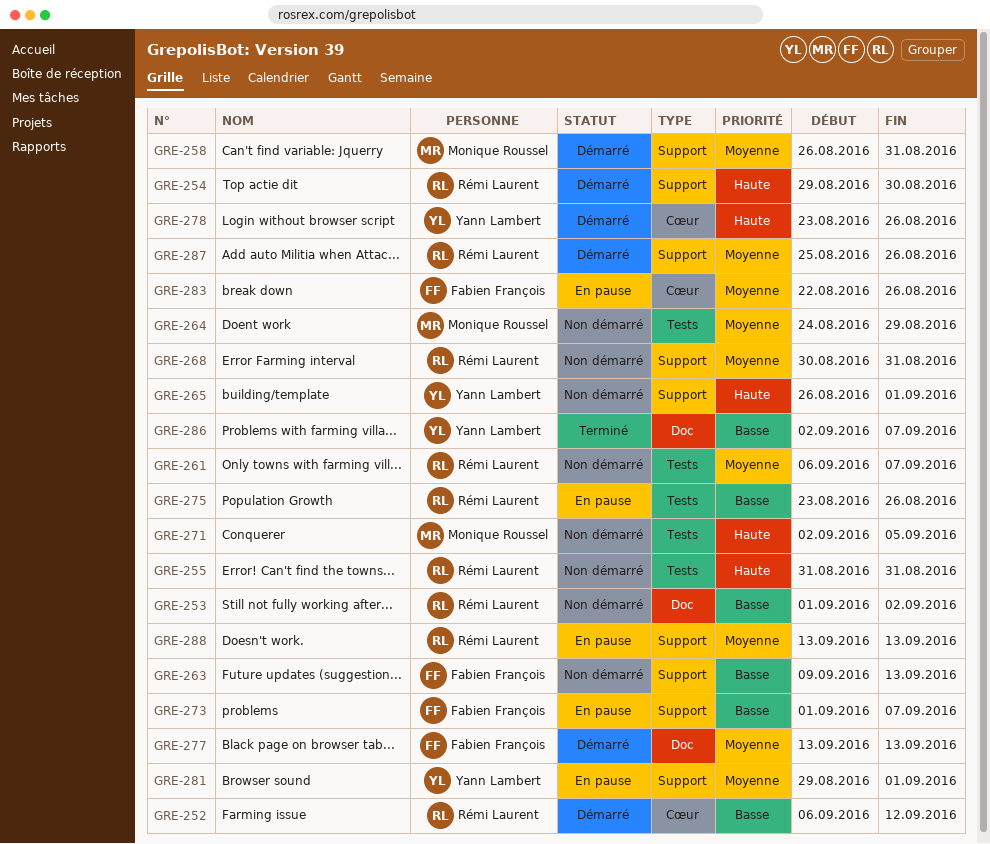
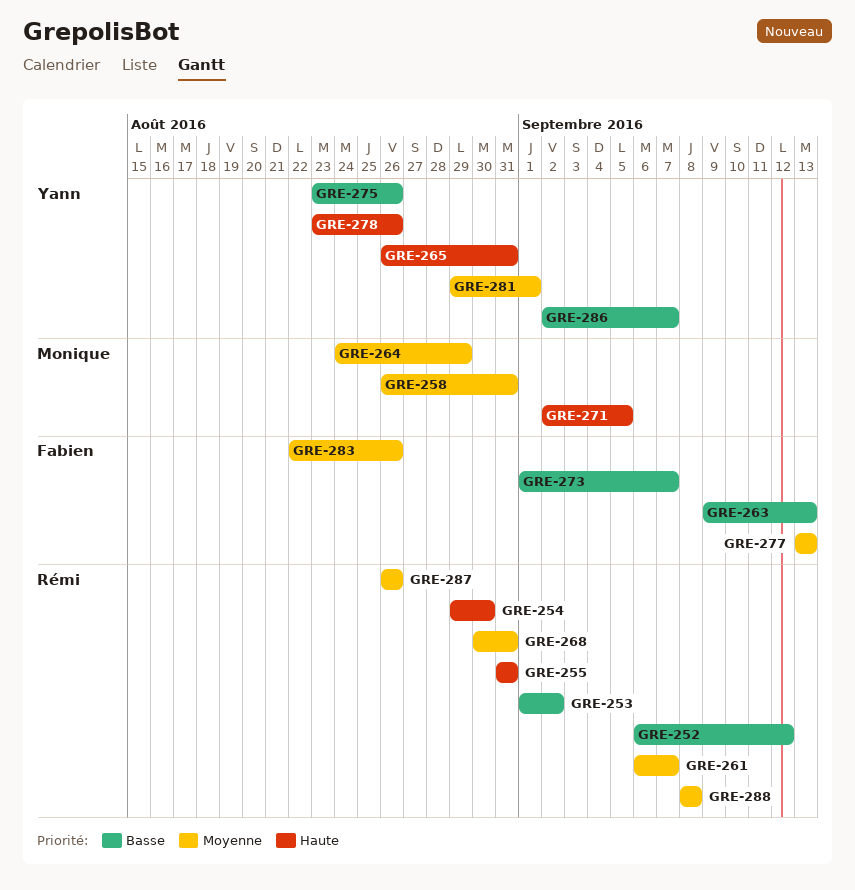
GRE-265, due: Sep 1 -> Aug 31
GRE-275, owner: Rémi Laurent -> Yann Lambert
GRE-287, start: Aug 25 -> Aug 26
GRE-288, start: Sep 13 -> Sep 8
GRE-288, due: Sep 13 -> Sep 8

